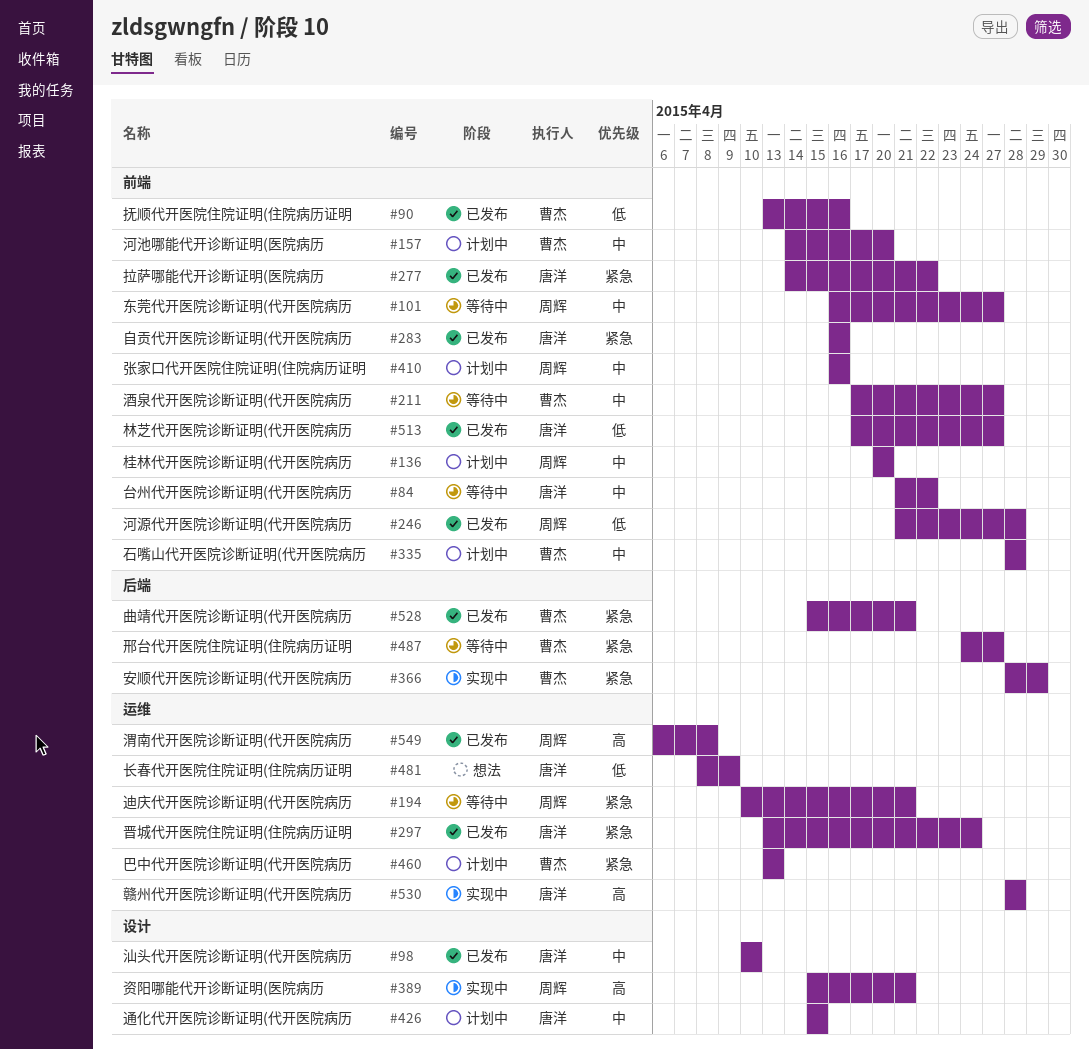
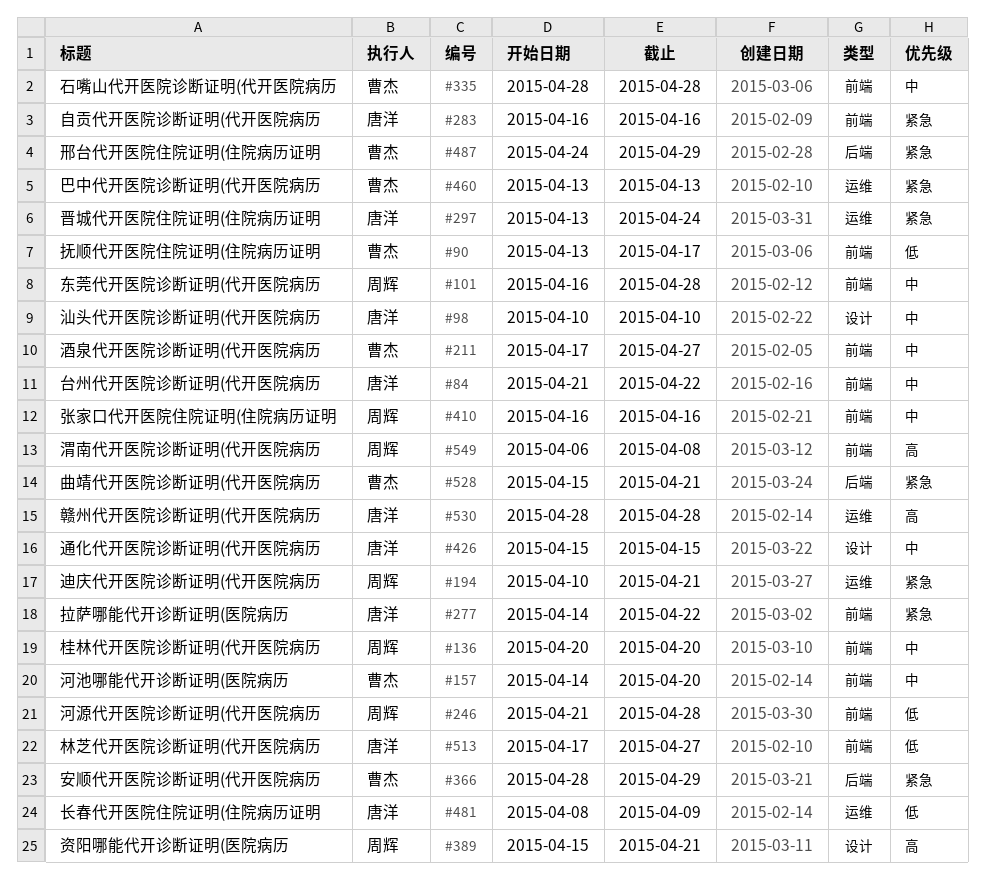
#90, due: Apr 16 -> Apr 17
#101, due: Apr 27 -> Apr 28
#487, due: Apr 27 -> Apr 29
#549, label: 运维 -> 前端

